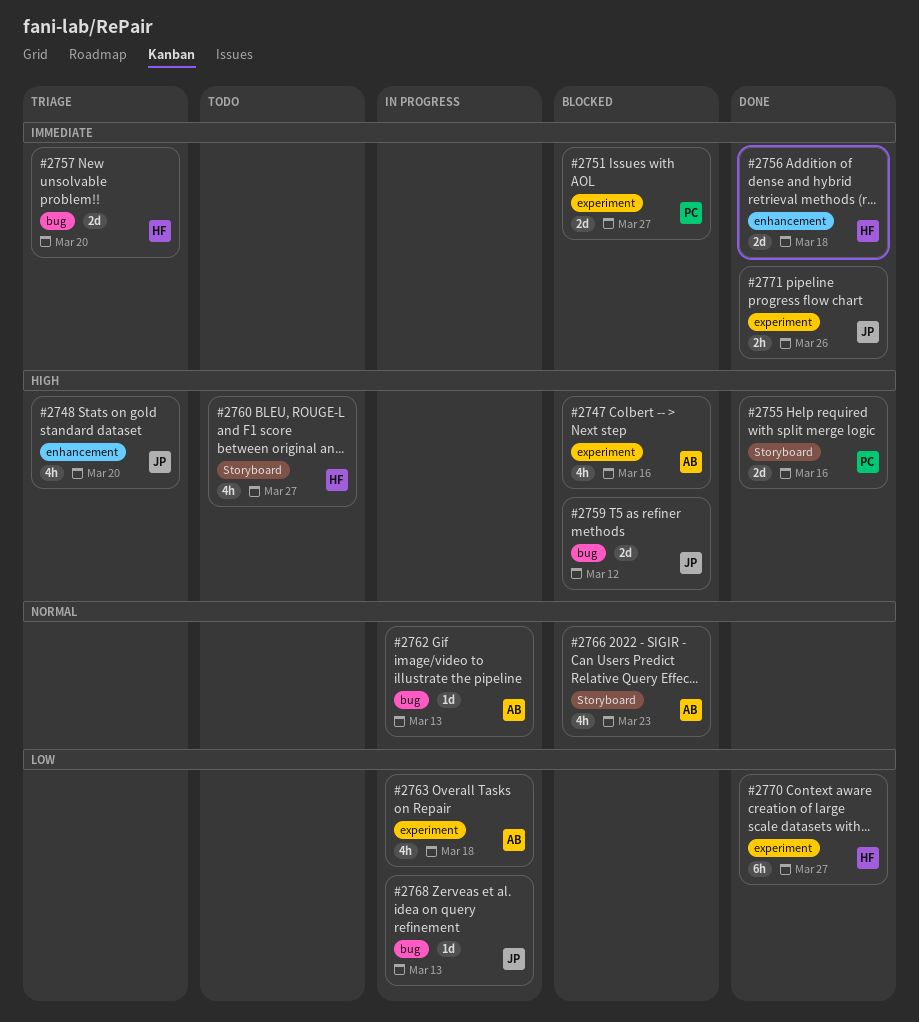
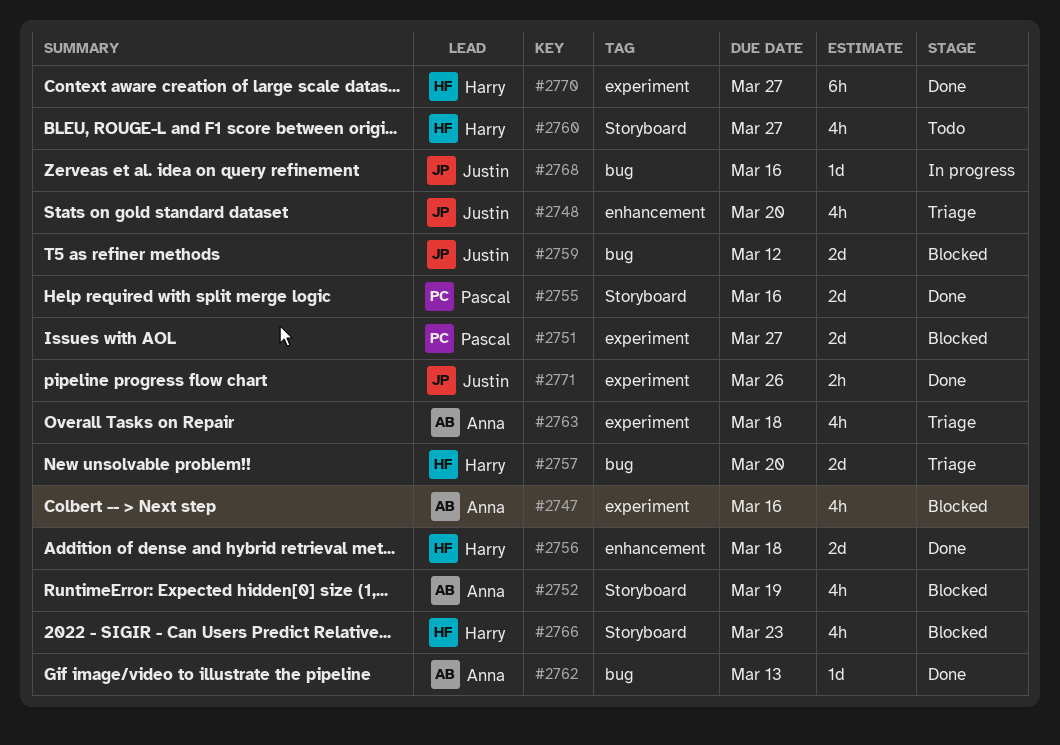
#2752: none -> present
#2762, status: In progress -> Done
#2763, status: In progress -> Triage
#2766, owner: Anna -> Harry
#2768, due: Mar 13 -> Mar 16

